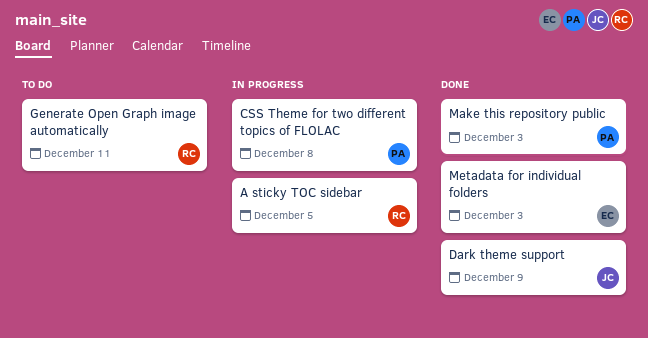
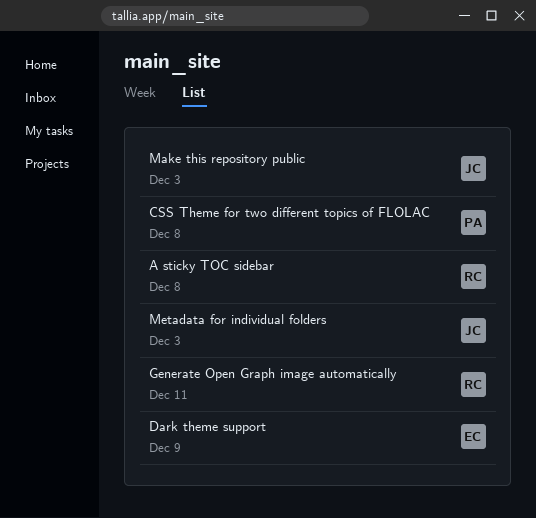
A sticky TOC sidebar, due: Dec 5 -> Dec 8
Dark theme support, owner: JC -> EC
Make this repository public, owner: PA -> JC
Metadata for individual folders, owner: EC -> JC

